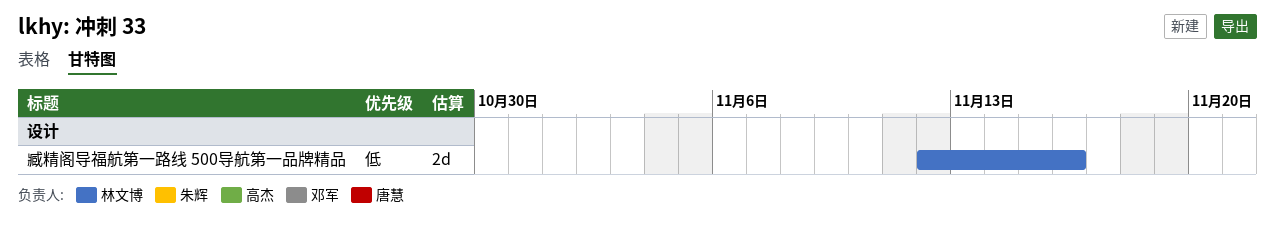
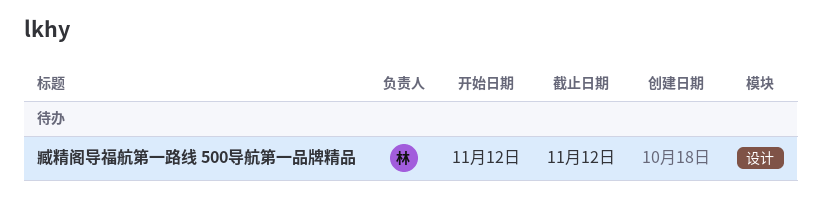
臧精阁导福航第一路线 500导航第一品牌精品, due: Nov 16 -> Nov 12

